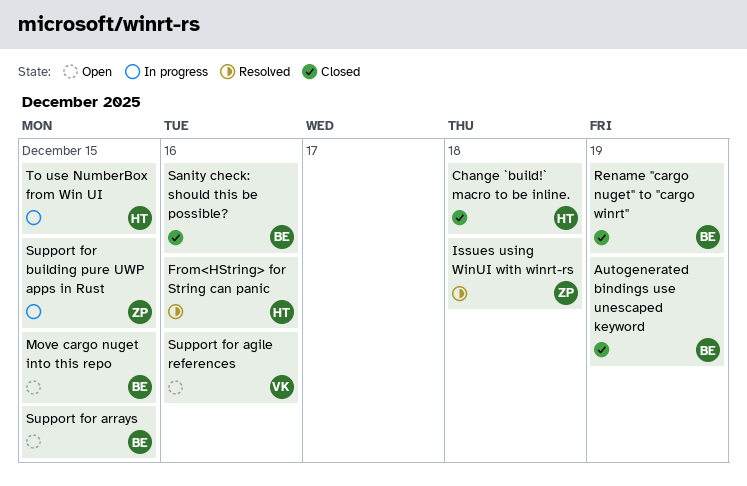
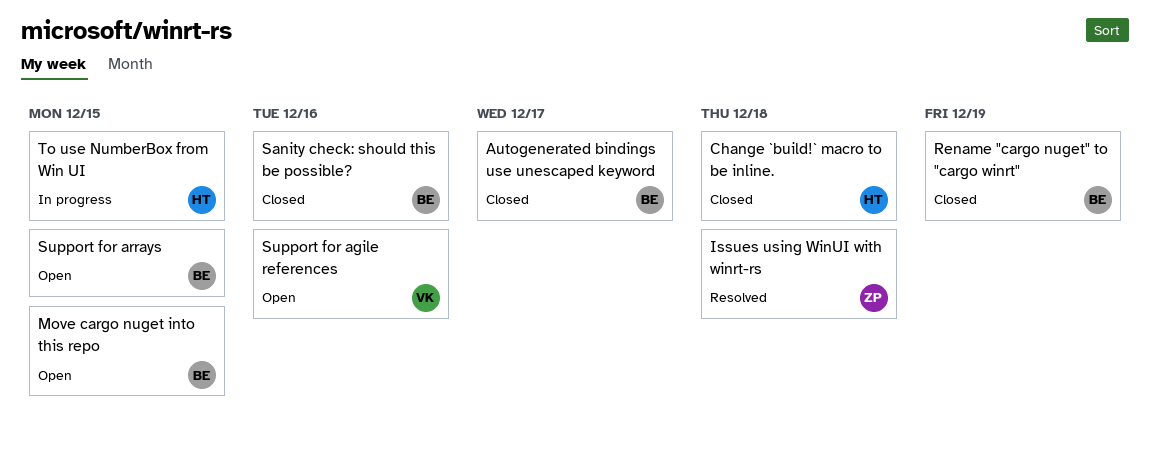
Autogenerated bindings use unescaped keyword, due: Dec 19 -> Dec 17
From<HString> for String can panic: present -> none
Support for building pure UWP apps in Rust: present -> none

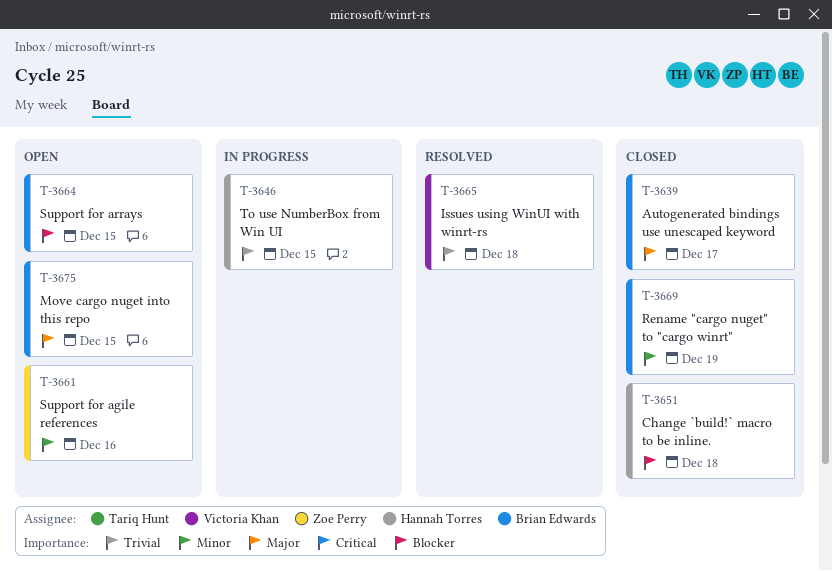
Issues using WinUI with winrt-rs, owner: Zoe Perry -> Victoria Khan
Sanity check: should this be possible?: present -> none
Support for agile references, owner: Victoria Khan -> Zoe Perry

